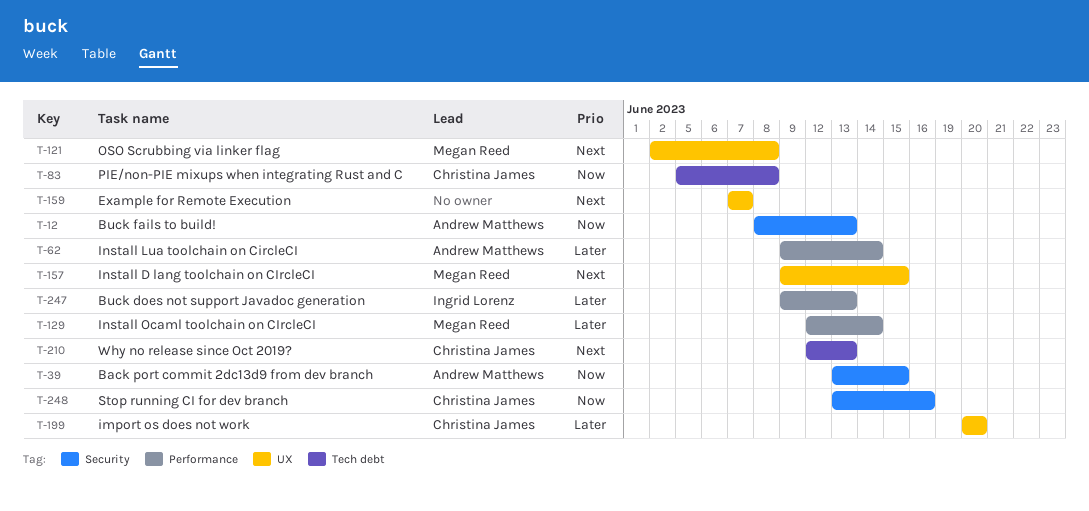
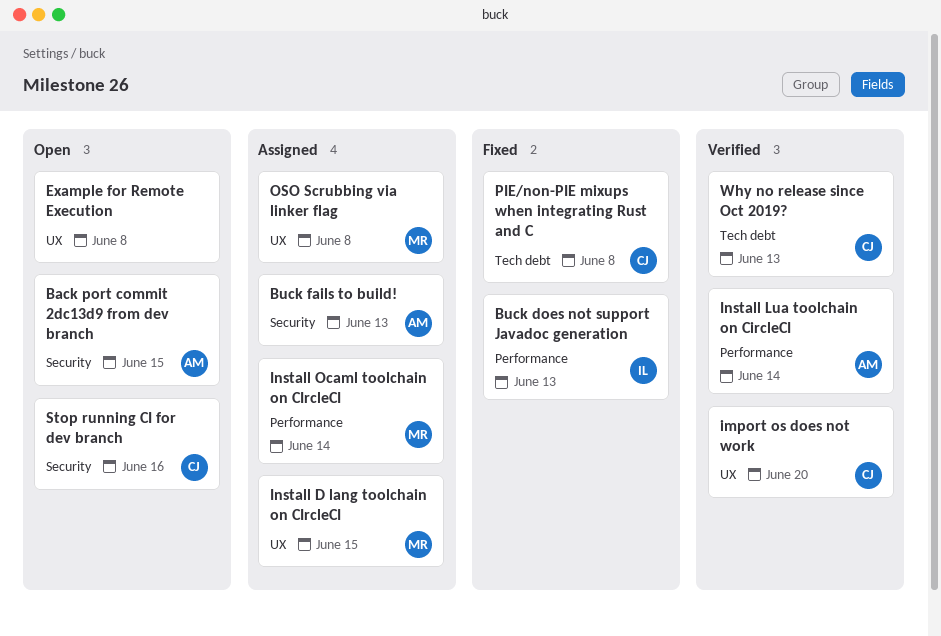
Example for Remote Execution, due: Jun 7 -> Jun 8

